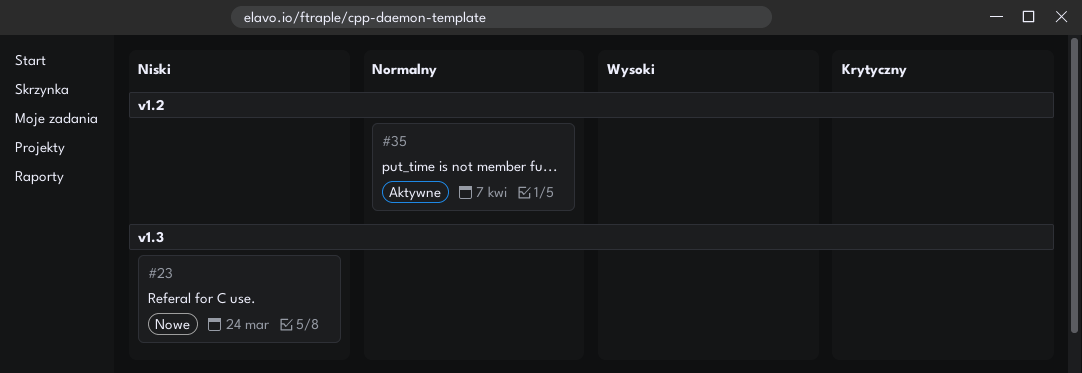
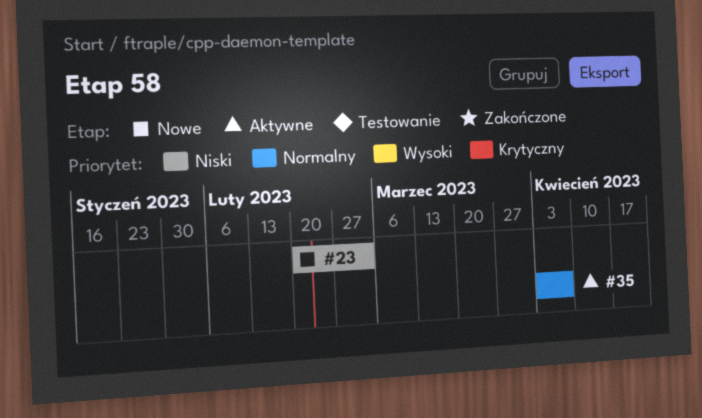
#23, due: Mar 24 -> Mar 3

